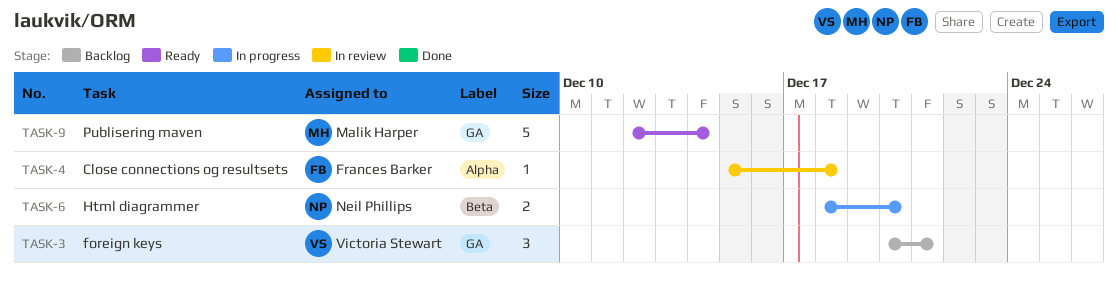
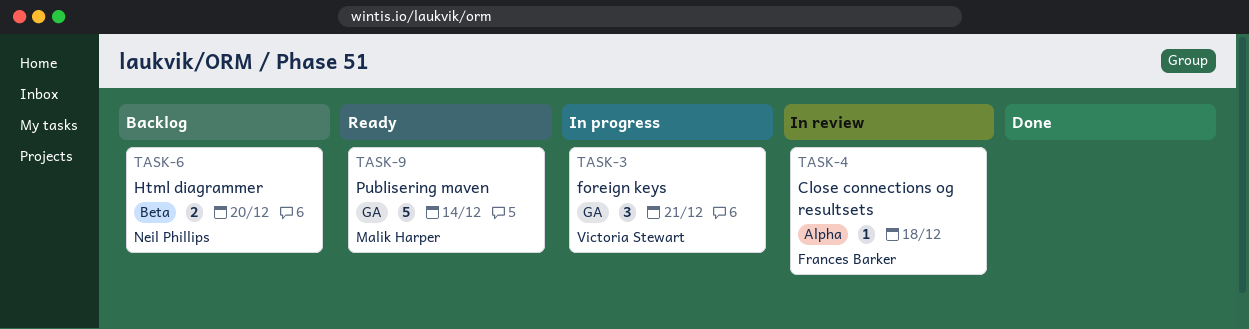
TASK-3, status: Backlog -> In progress
TASK-6, status: In progress -> Backlog

